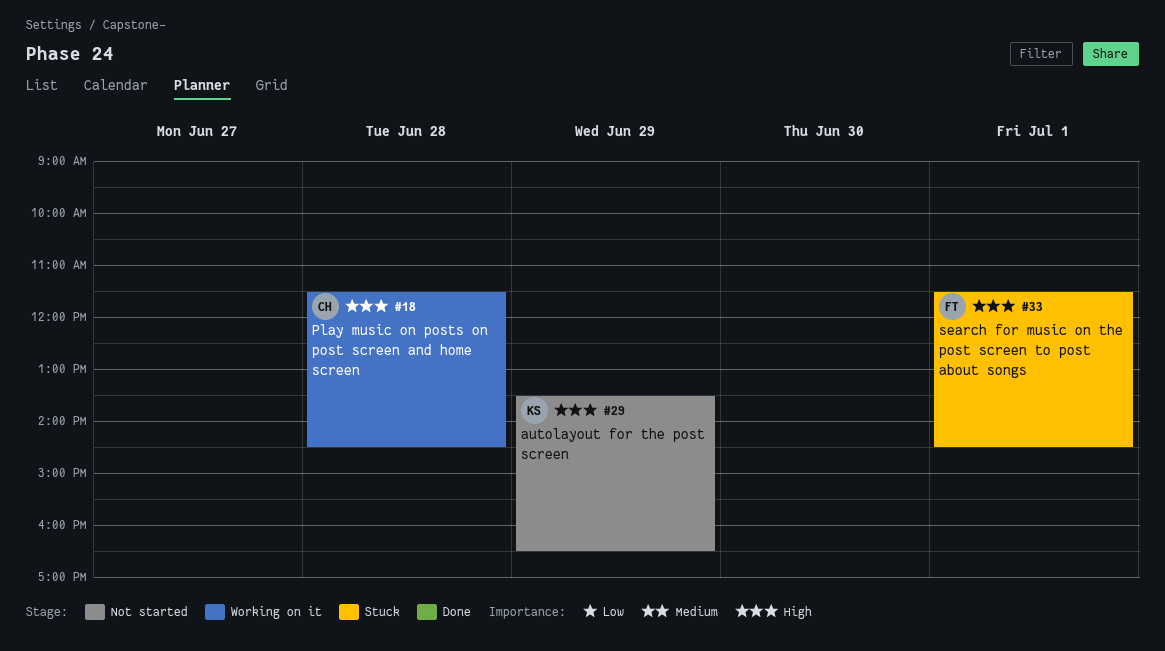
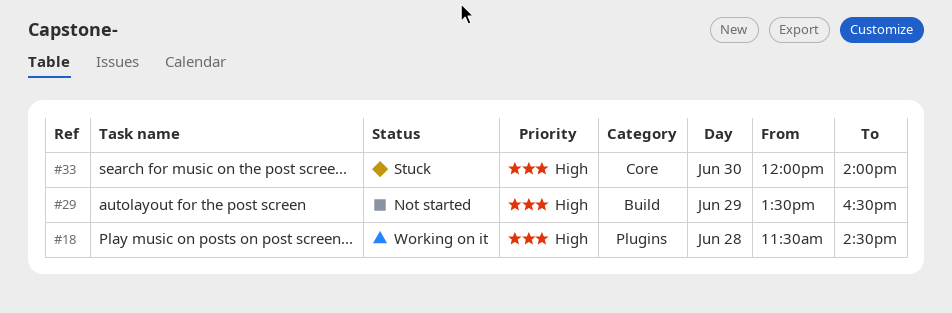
#33, day: Jul 1 -> Jun 30
#33, begins: 11:30 -> 12:00
#33, ends: 14:30 -> 14:00

